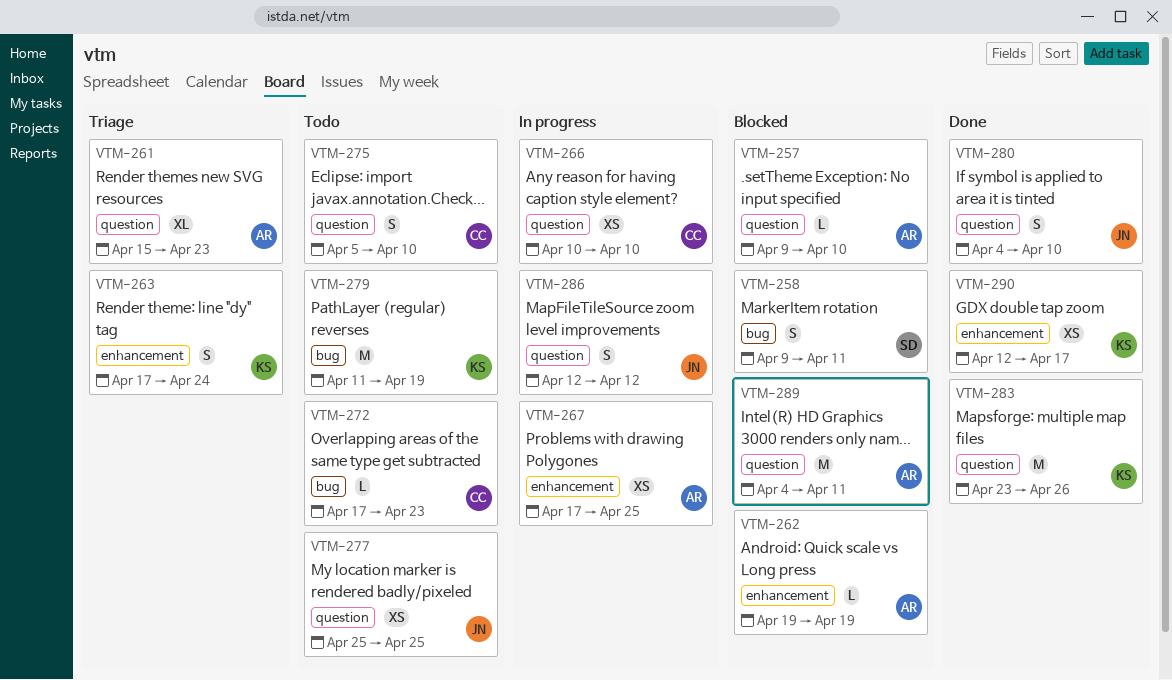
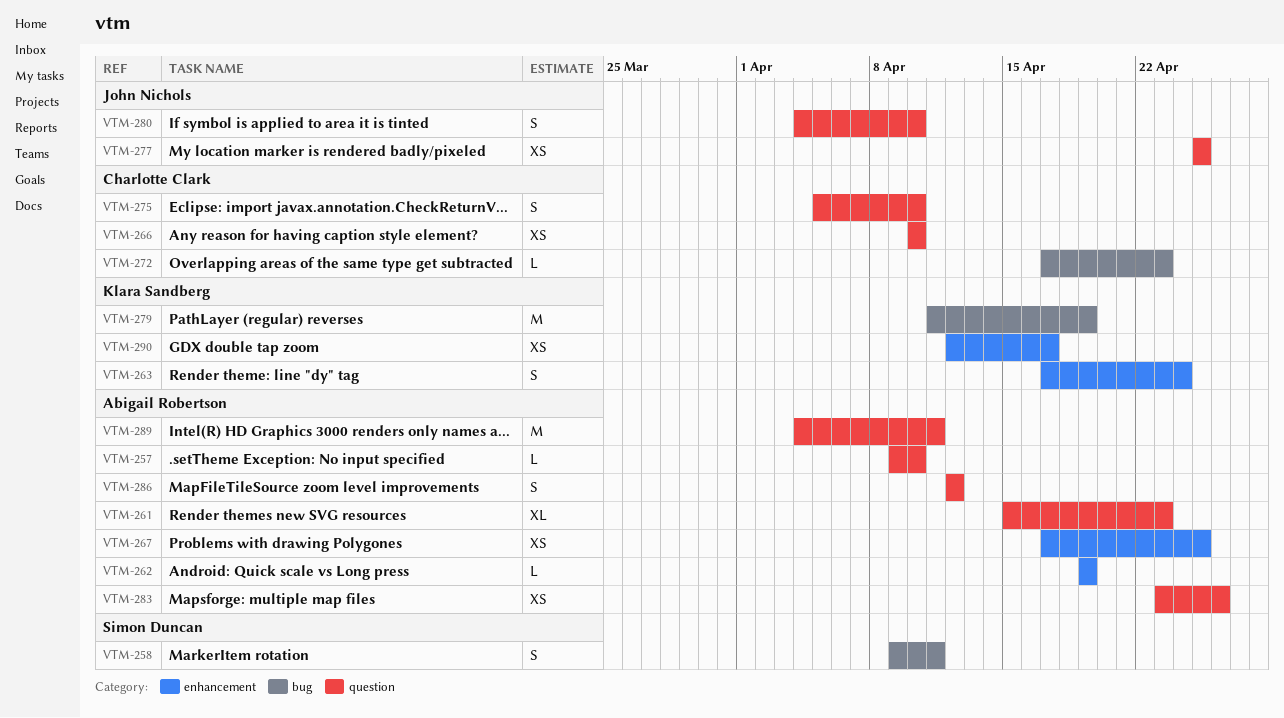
VTM-283, owner: Klara Sandberg -> Abigail Robertson
VTM-283, estimate: M -> XS
VTM-286, owner: John Nichols -> Abigail Robertson

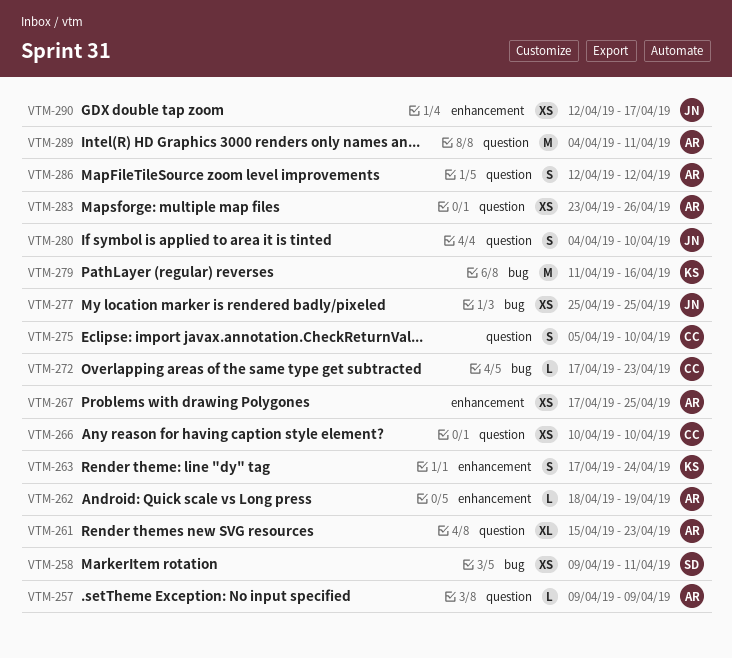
VTM-257, due: Apr 10 -> Apr 9
VTM-258, estimate: S -> XS
VTM-262, start: Apr 19 -> Apr 18
VTM-277, label: question -> bug
VTM-279, due: Apr 19 -> Apr 16
VTM-290, owner: Klara Sandberg -> John Nichols

